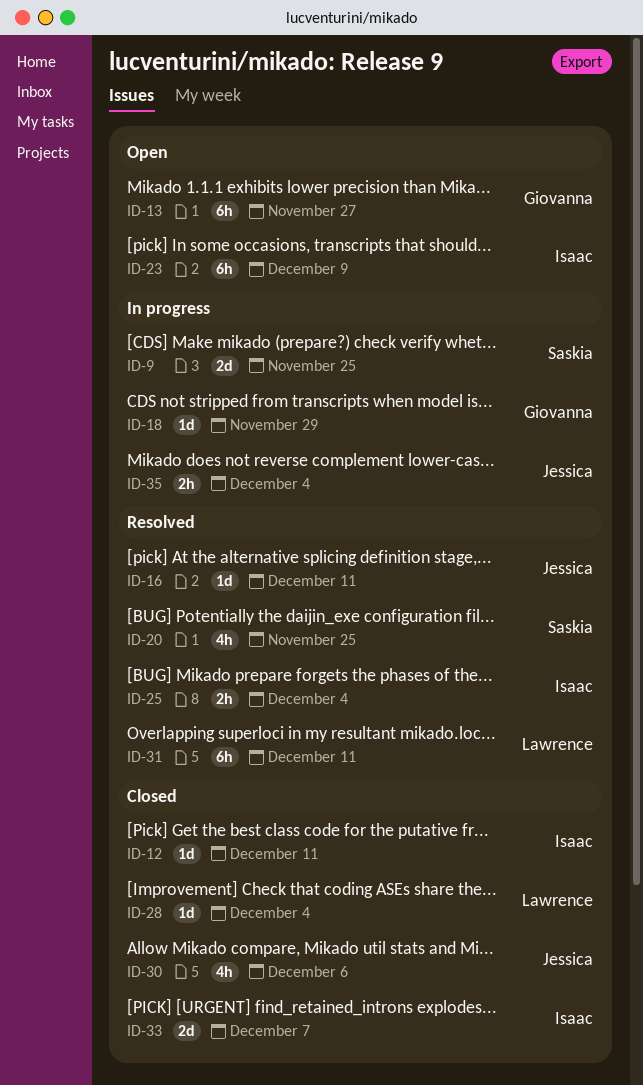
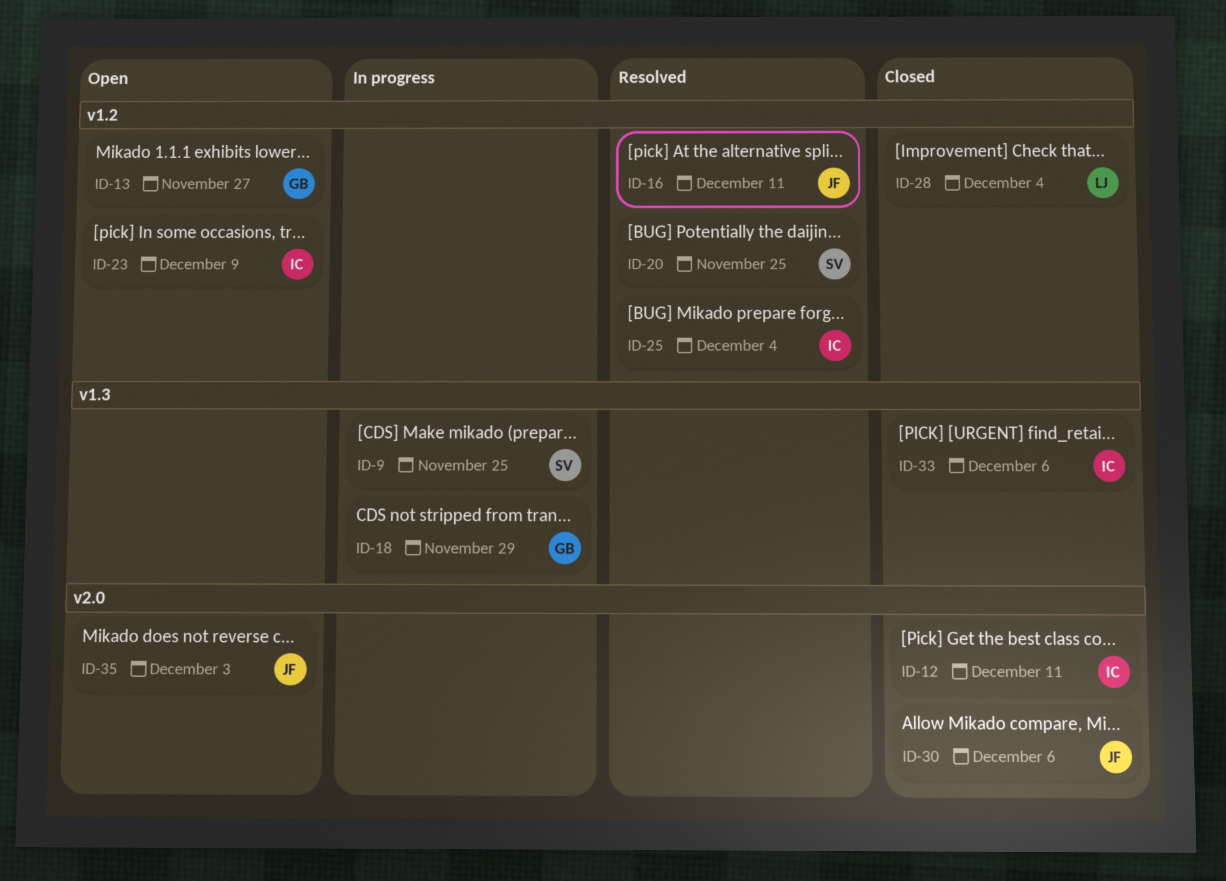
ID-31: present -> none
ID-33, due: Dec 7 -> Dec 6
ID-35, status: In progress -> Open
ID-35, due: Dec 4 -> Dec 3

